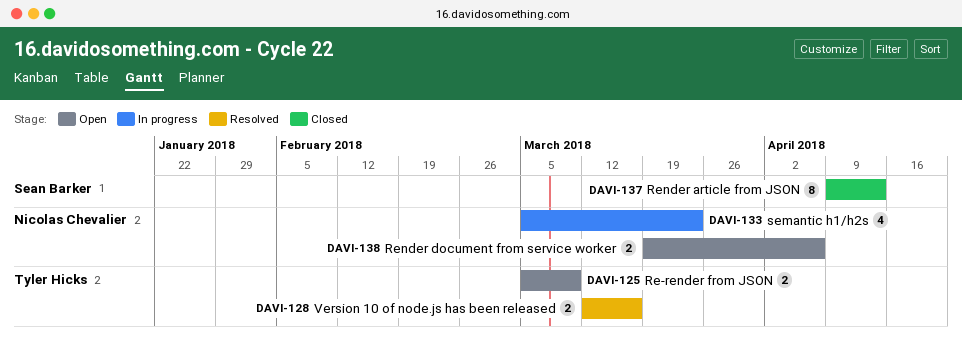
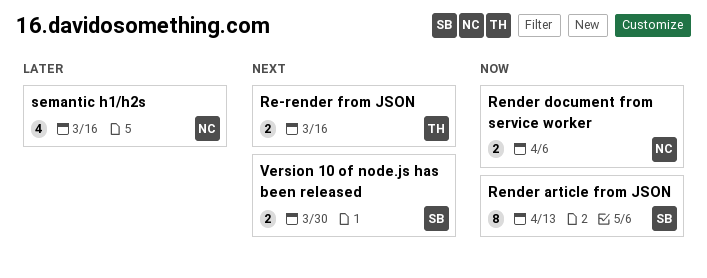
Re-render from JSON, due: Mar 9 -> Mar 16
semantic h1/h2s, due: Mar 23 -> Mar 16
Version 10 of node.js has been released, owner: Tyler Hicks -> Sean Barker
Version 10 of node.js has been released, due: Mar 16 -> Mar 30

